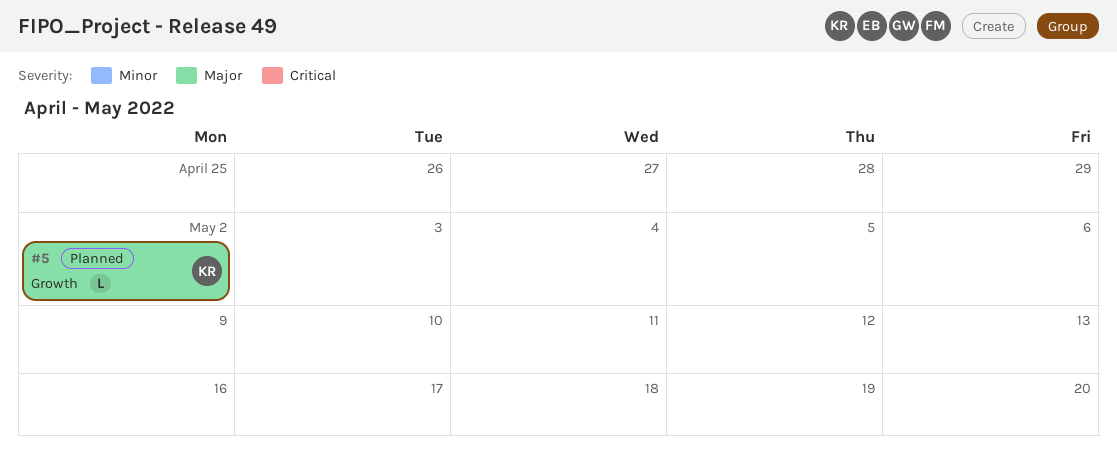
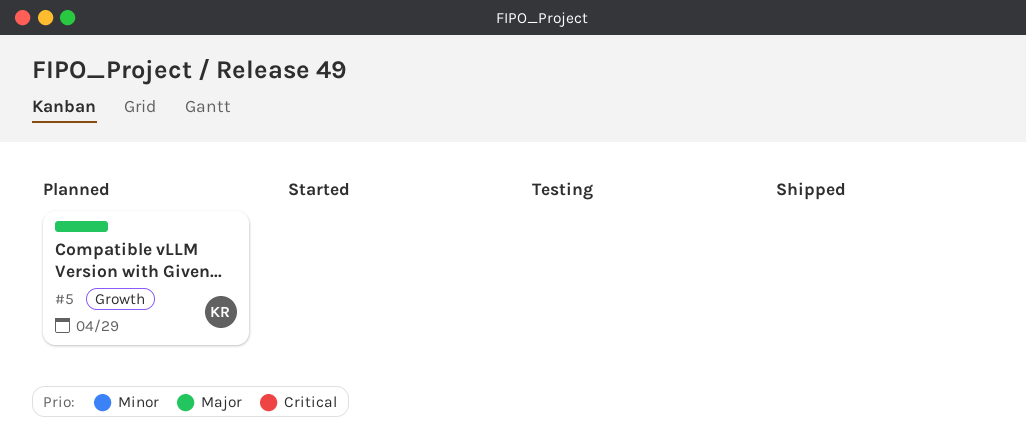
#5, due: May 2 -> Apr 29

